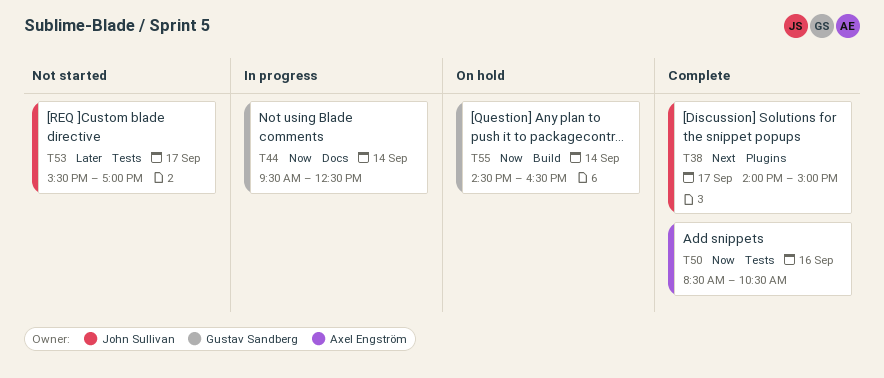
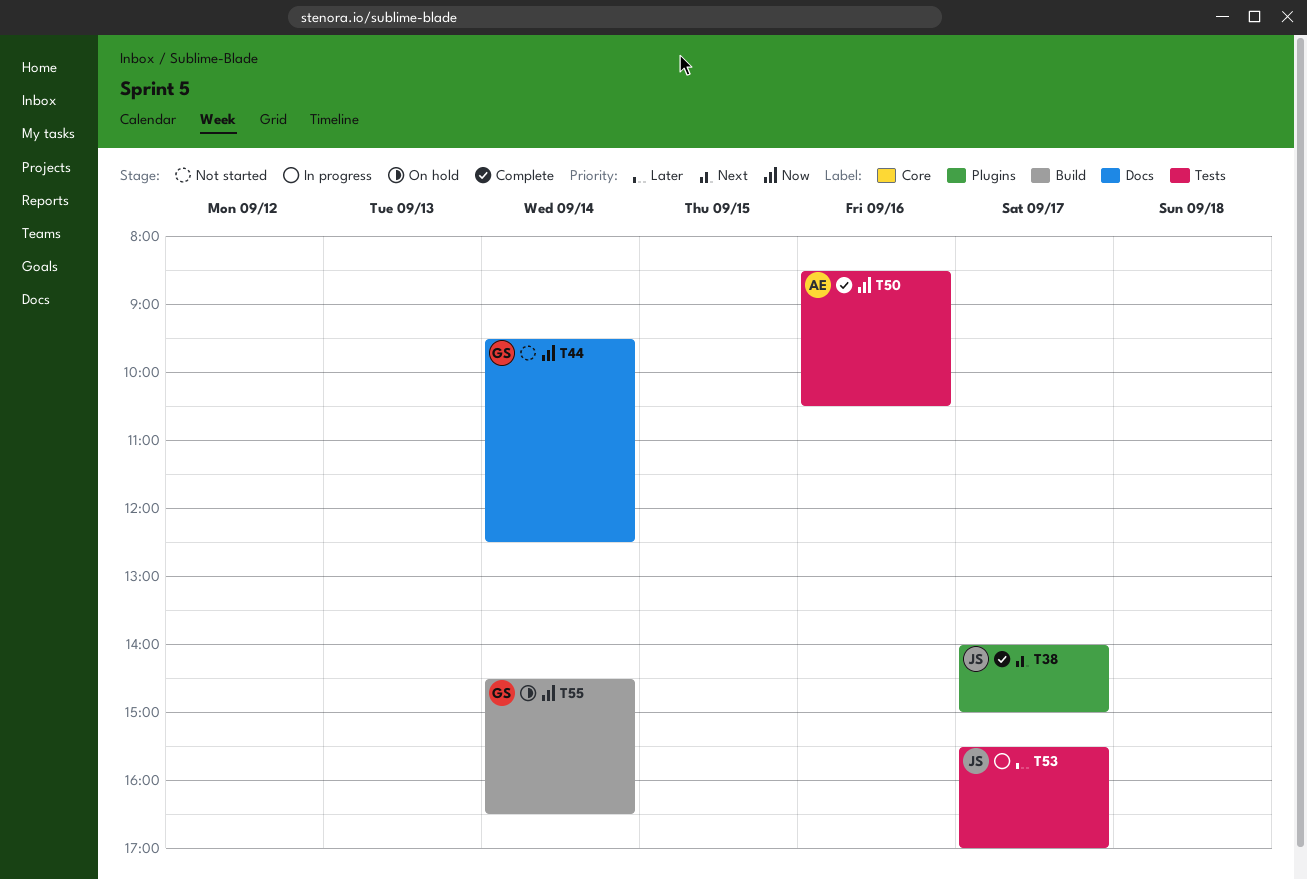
T44, status: In progress -> Not started
T53, status: Not started -> In progress

